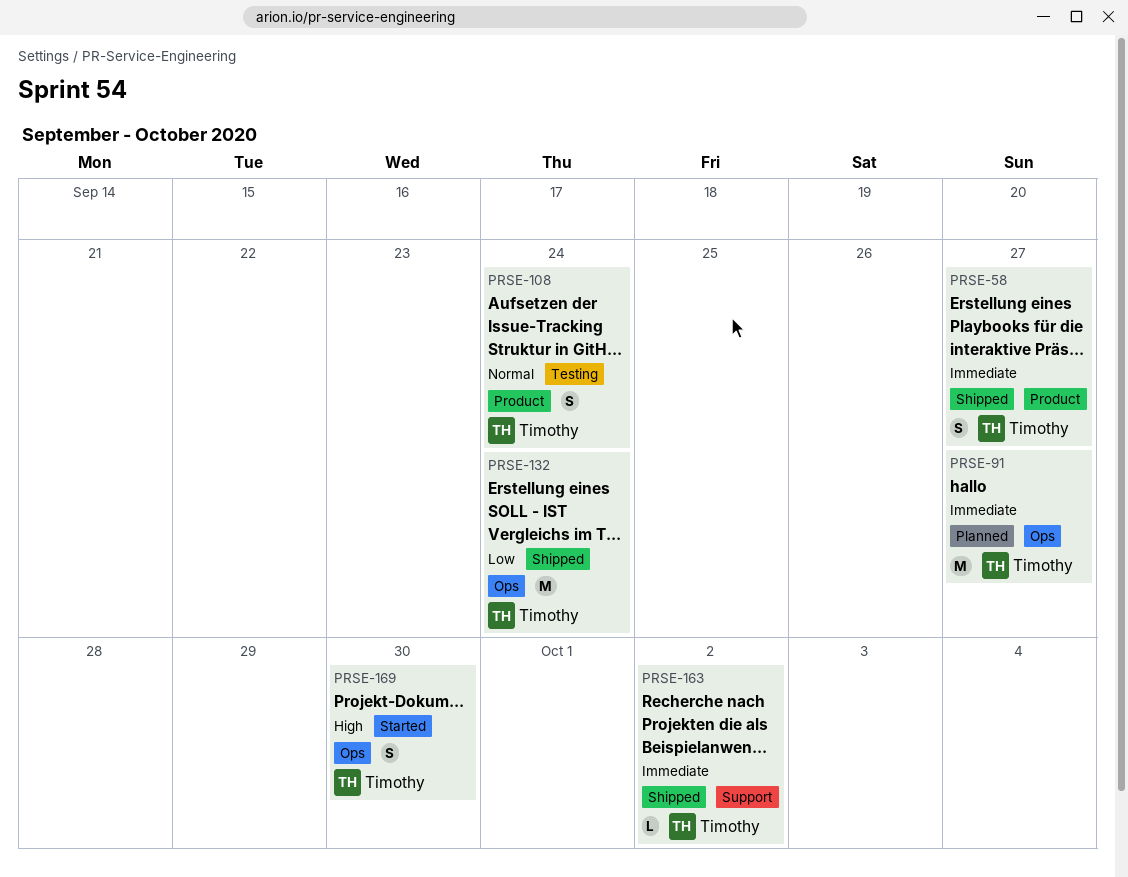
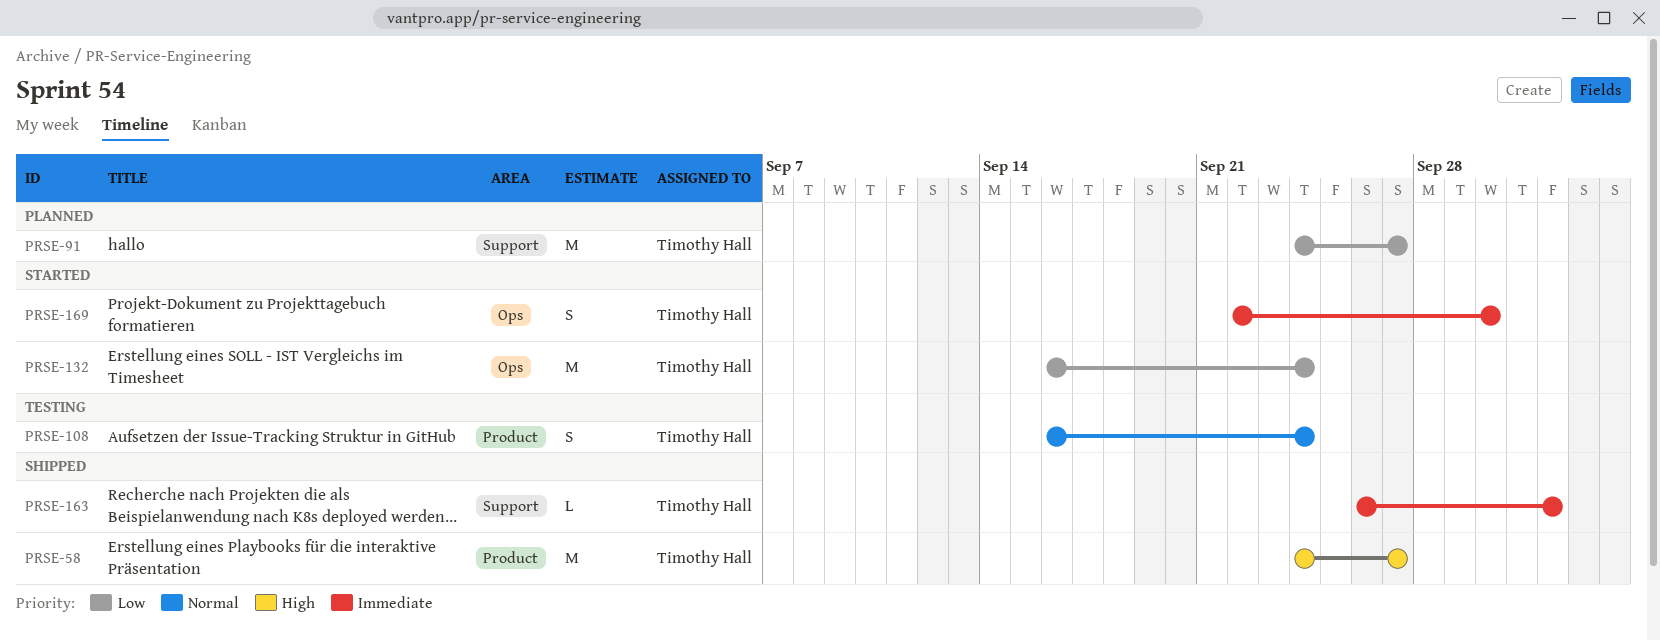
PRSE-58, priority: Immediate -> High
PRSE-58, estimate: S -> M
PRSE-91, priority: Immediate -> Low
PRSE-91, label: Ops -> Support
PRSE-132, status: Shipped -> Started
PRSE-169, priority: High -> Immediate

